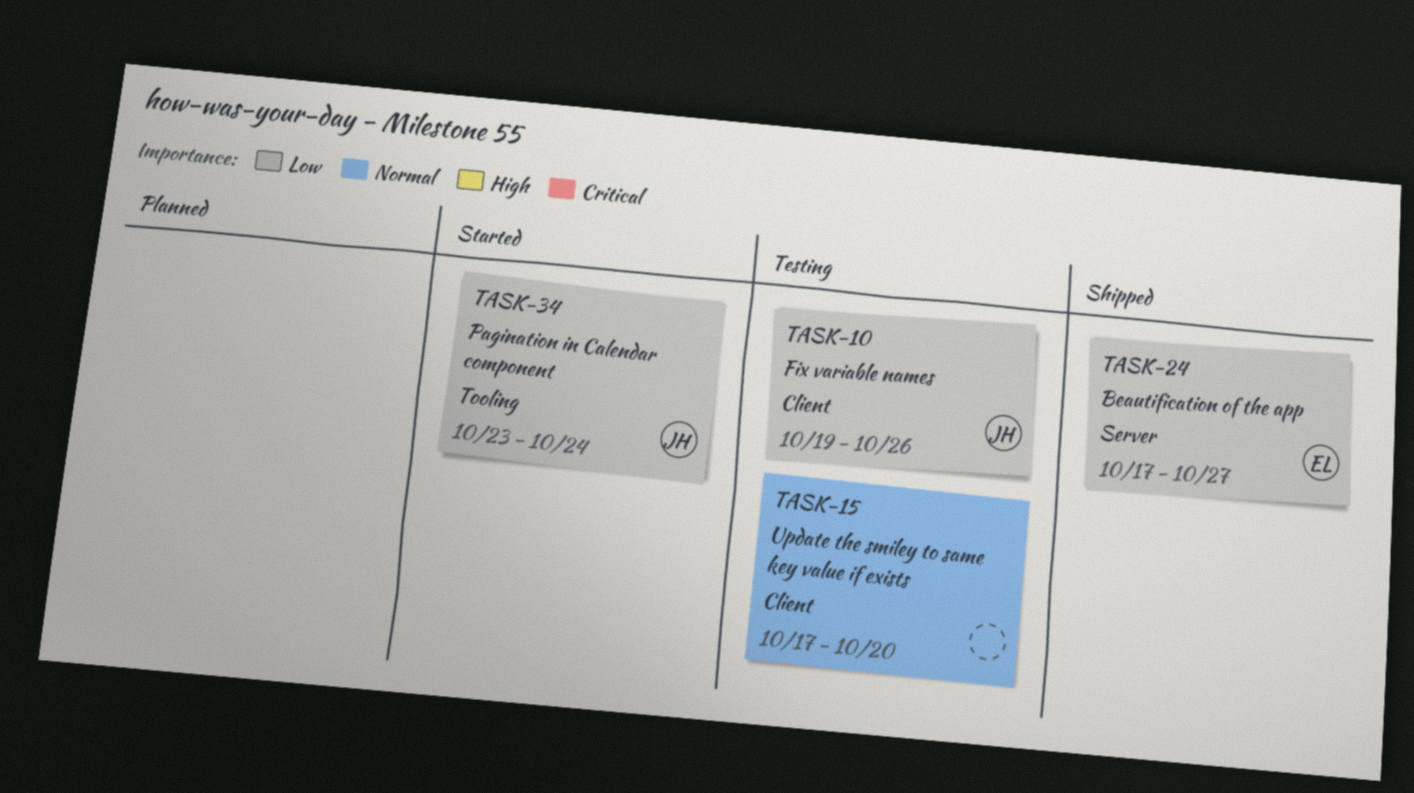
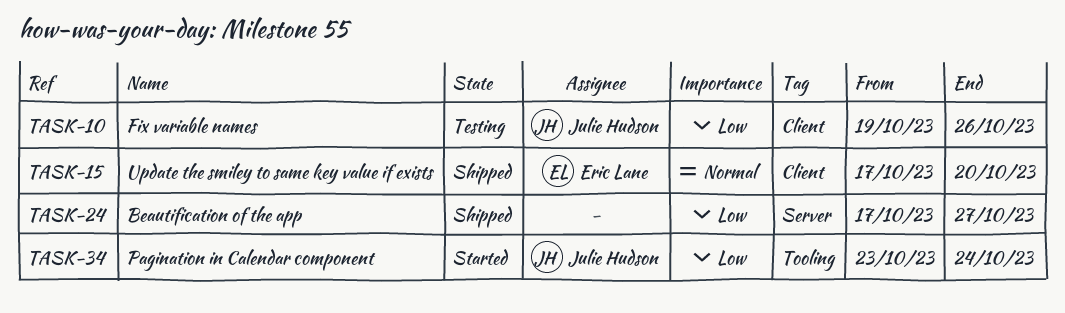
TASK-15, status: Testing -> Shipped
TASK-15, owner: none -> Eric Lane
TASK-24, owner: Eric Lane -> none

